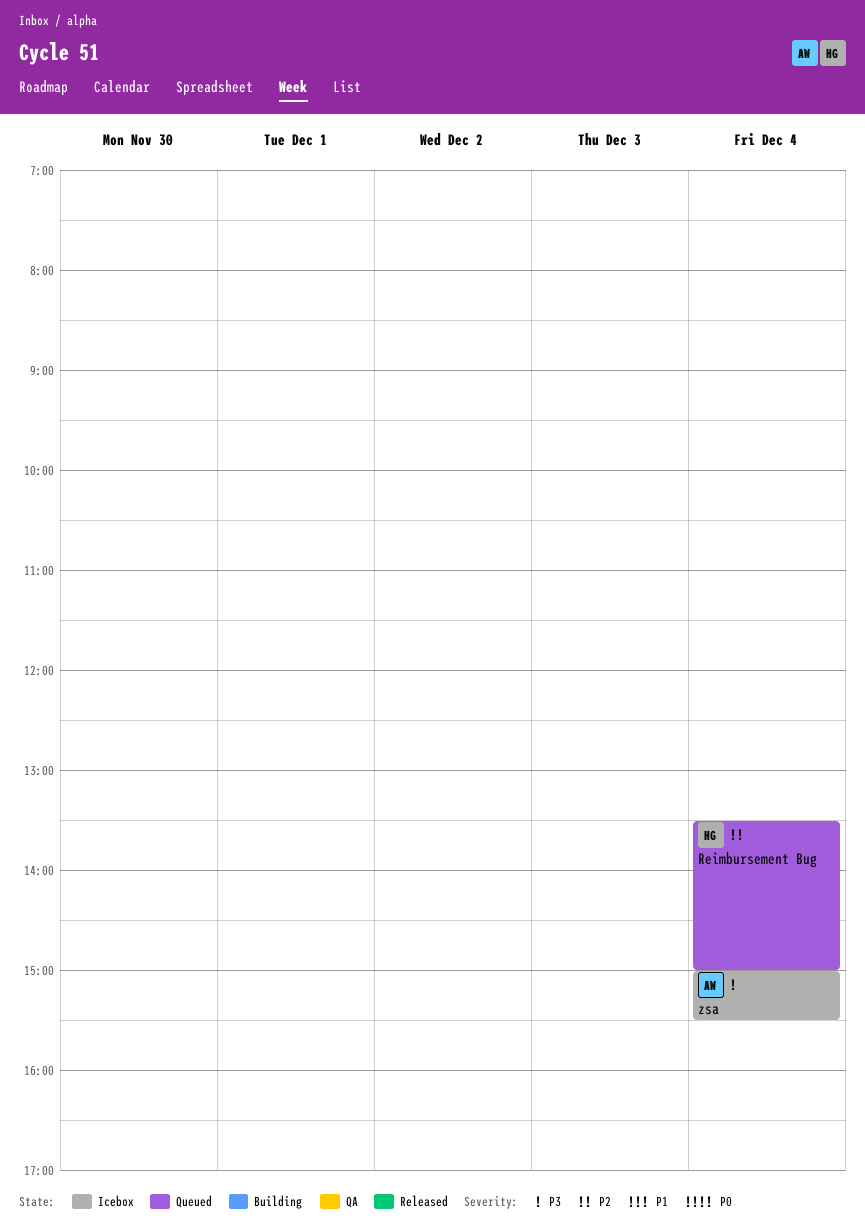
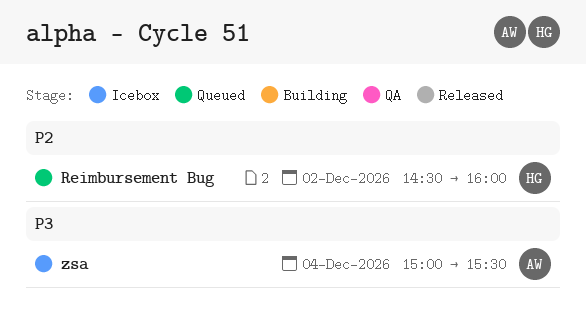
Reimbursement Bug, day: Dec 4 -> Dec 2
Reimbursement Bug, begins: 13:30 -> 14:30
Reimbursement Bug, ends: 15:00 -> 16:00

